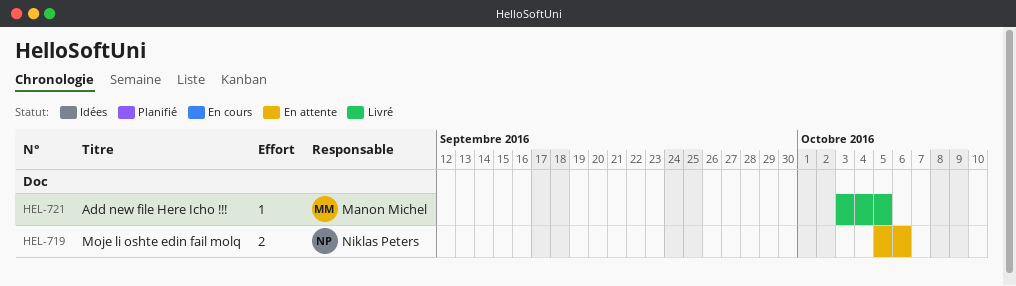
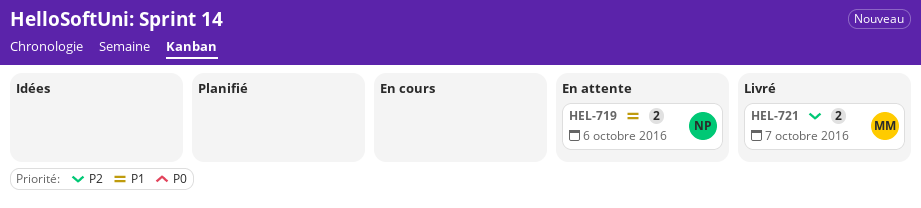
HEL-721, estimate: 1 -> 2
HEL-721, due: Oct 5 -> Oct 7

